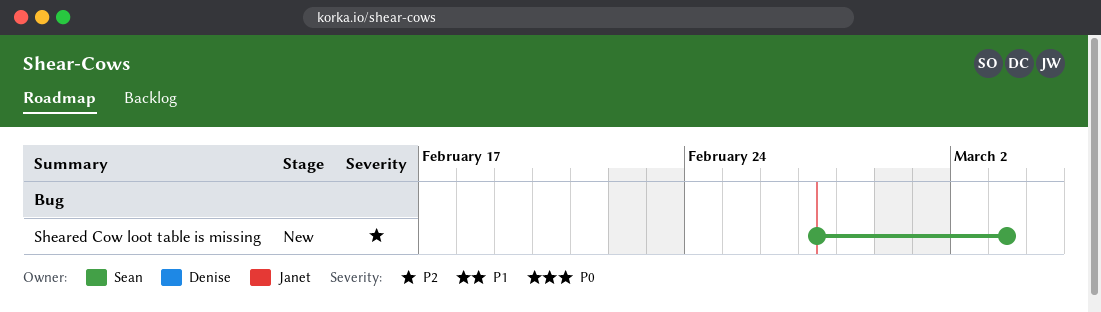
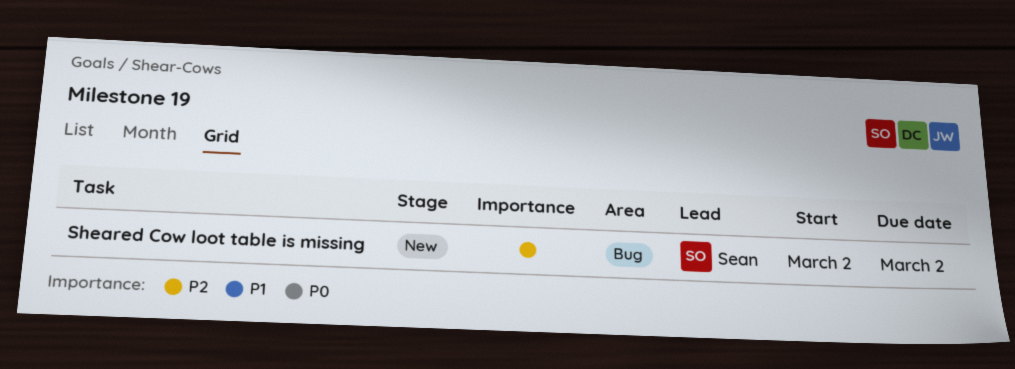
Sheared Cow loot table is missing, start: Feb 27 -> Mar 2
Sheared Cow loot table is missing, due: Mar 3 -> Mar 2

